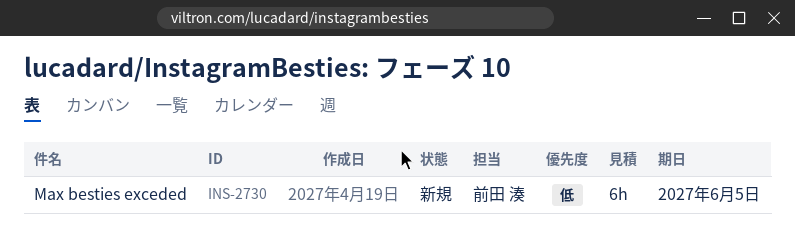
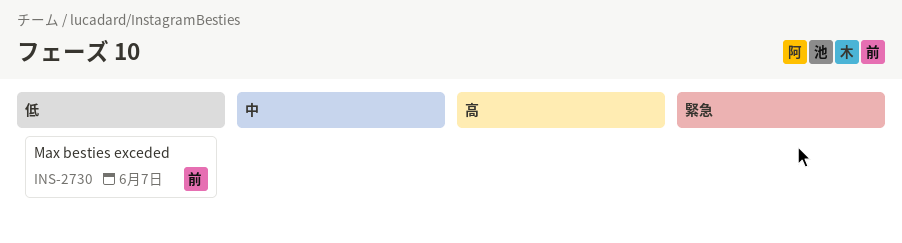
INS-2730, due: Jun 5 -> Jun 7

